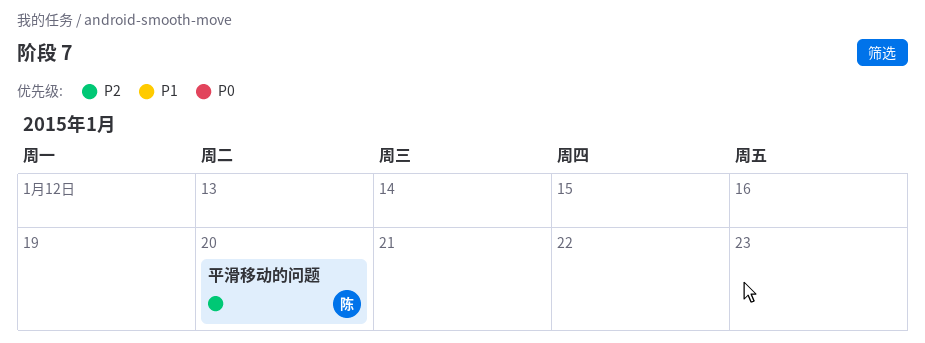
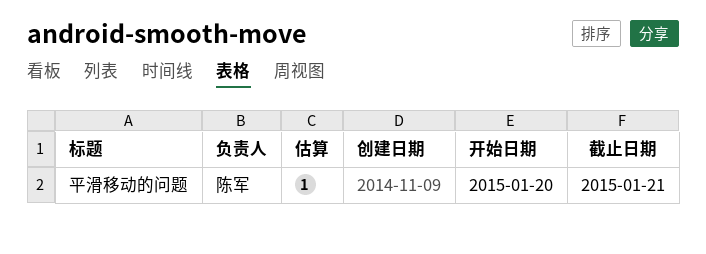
平滑移动的问题, due: Jan 20 -> Jan 21

